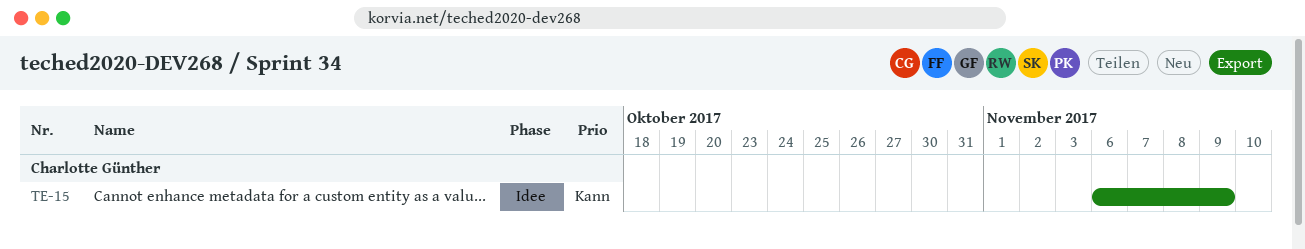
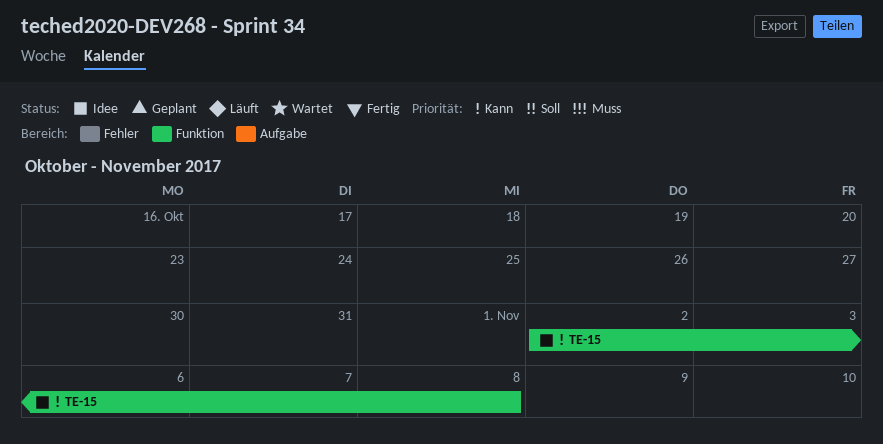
TE-15, start: Nov 6 -> Nov 2
TE-15, due: Nov 9 -> Nov 8

